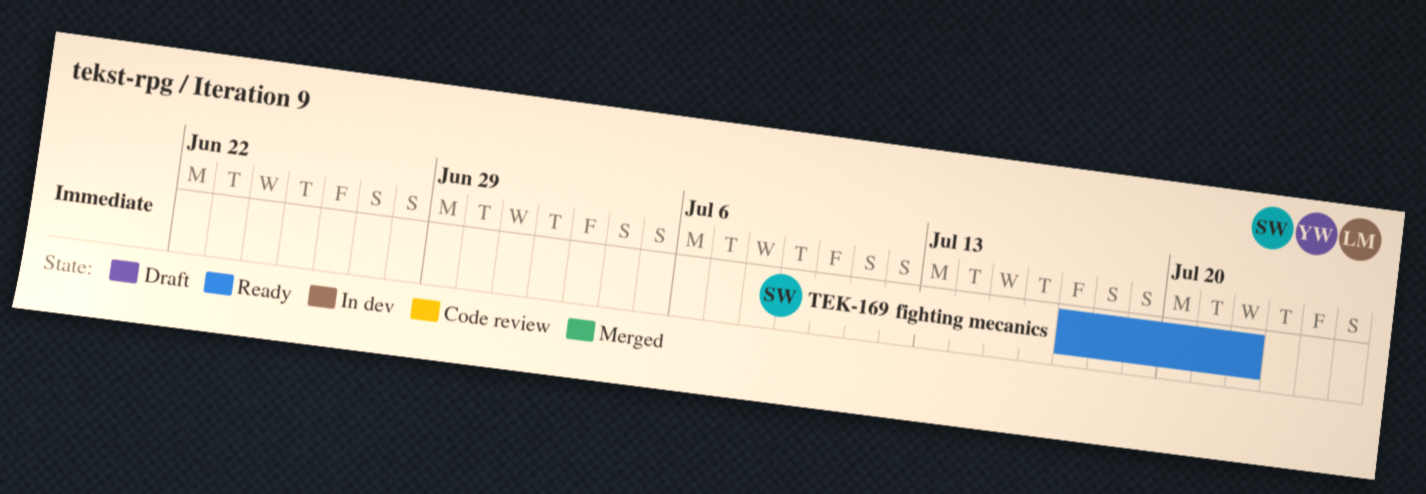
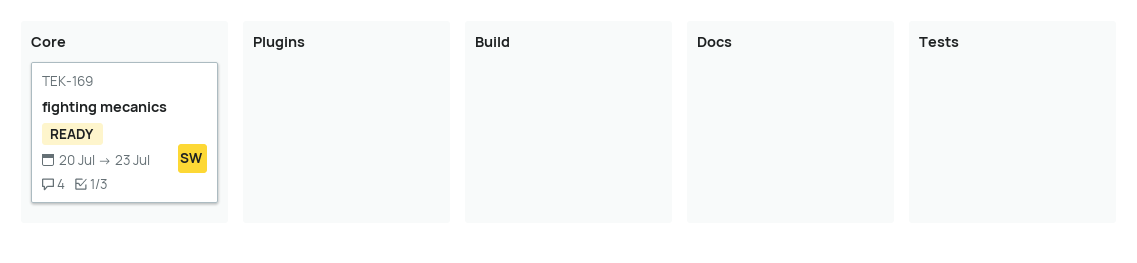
TEK-169, start: Jul 17 -> Jul 20
TEK-169, due: Jul 22 -> Jul 23

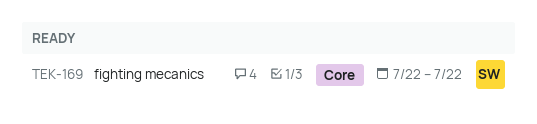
TEK-169, start: Jul 20 -> Jul 22
TEK-169, due: Jul 23 -> Jul 22

